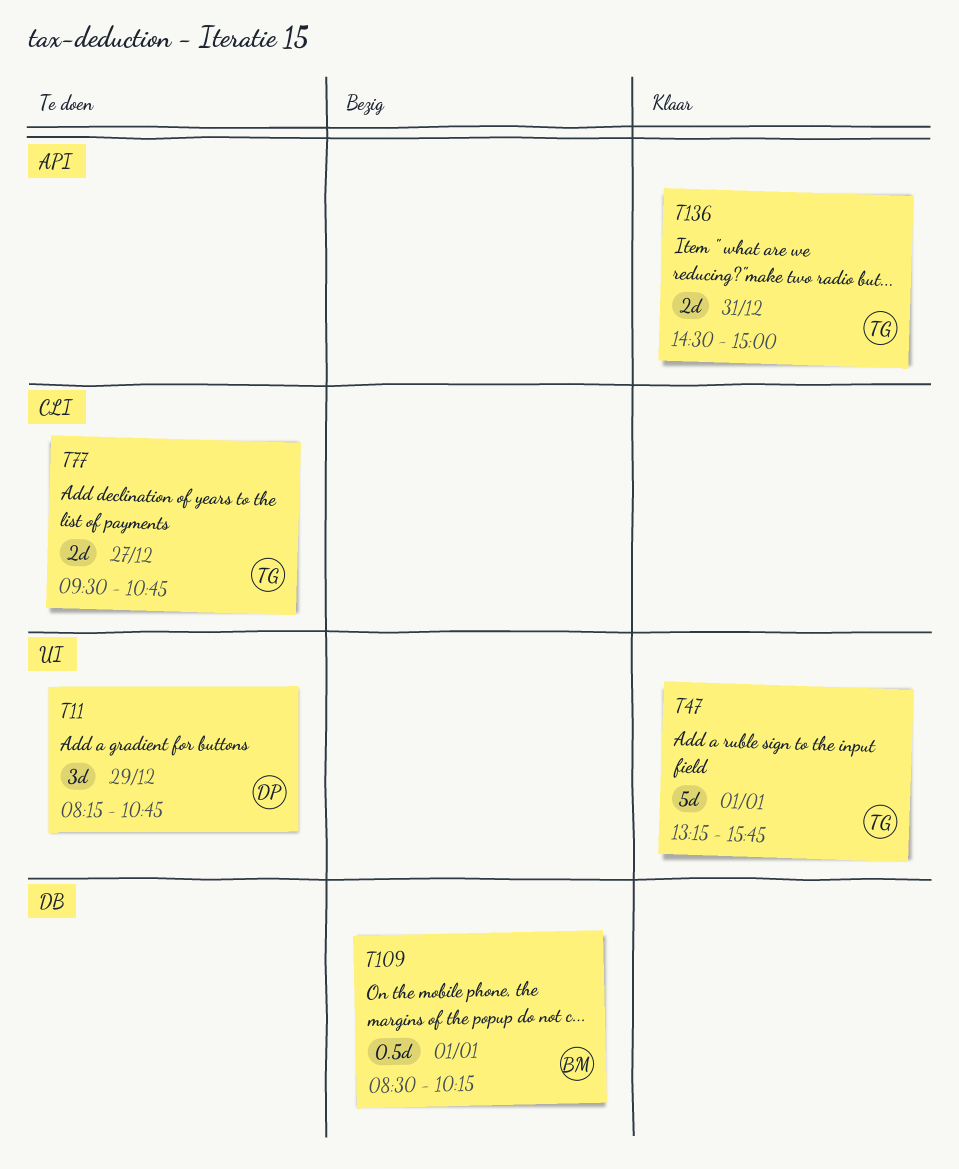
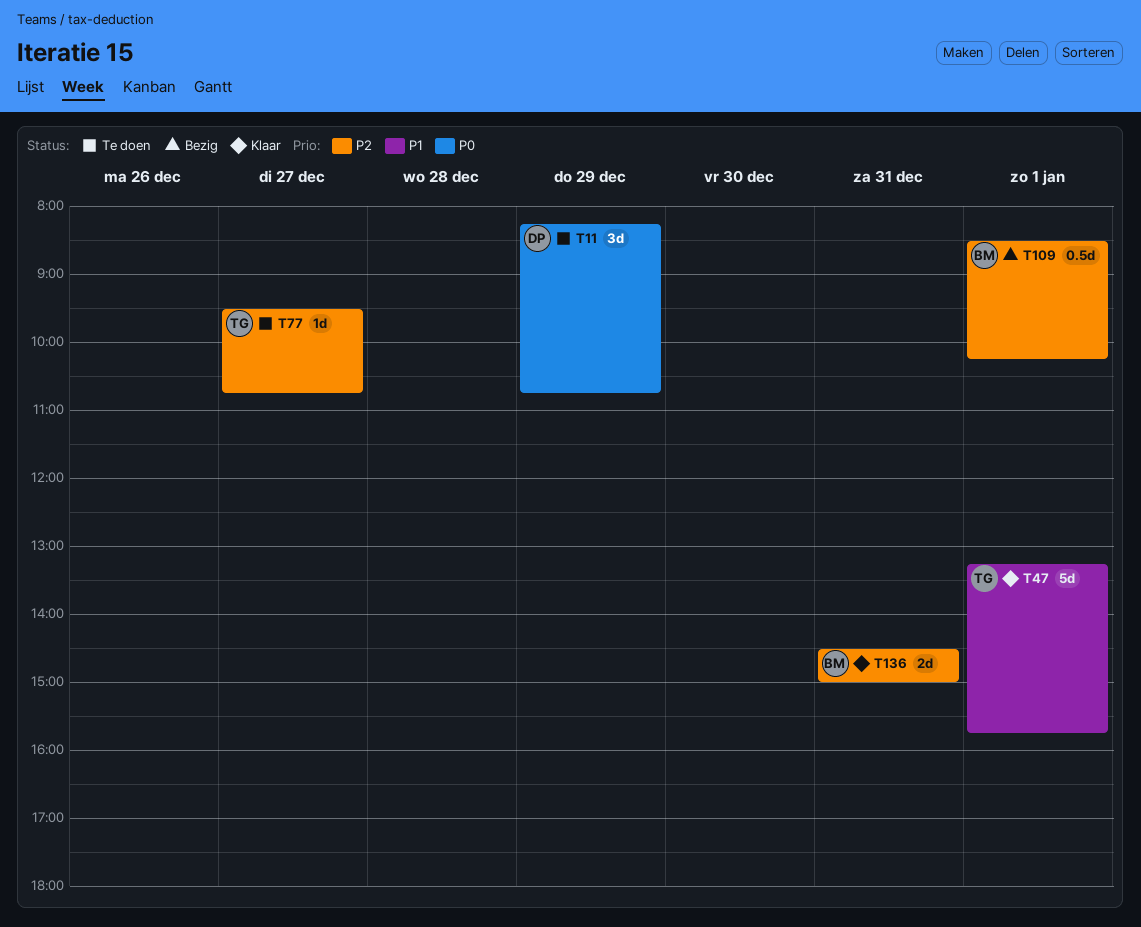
T77, estimate: 2d -> 1d
T136, owner: TG -> BM

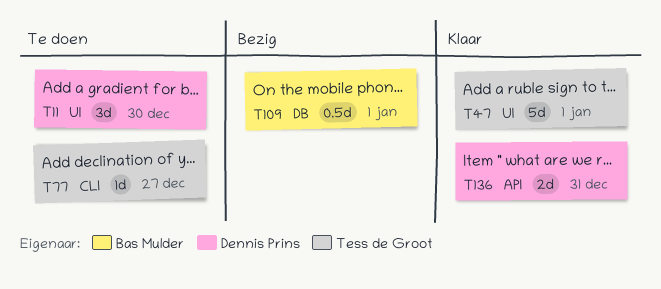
T11, day: Dec 29 -> Dec 30
T136, owner: Bas Mulder -> Dennis Prins

